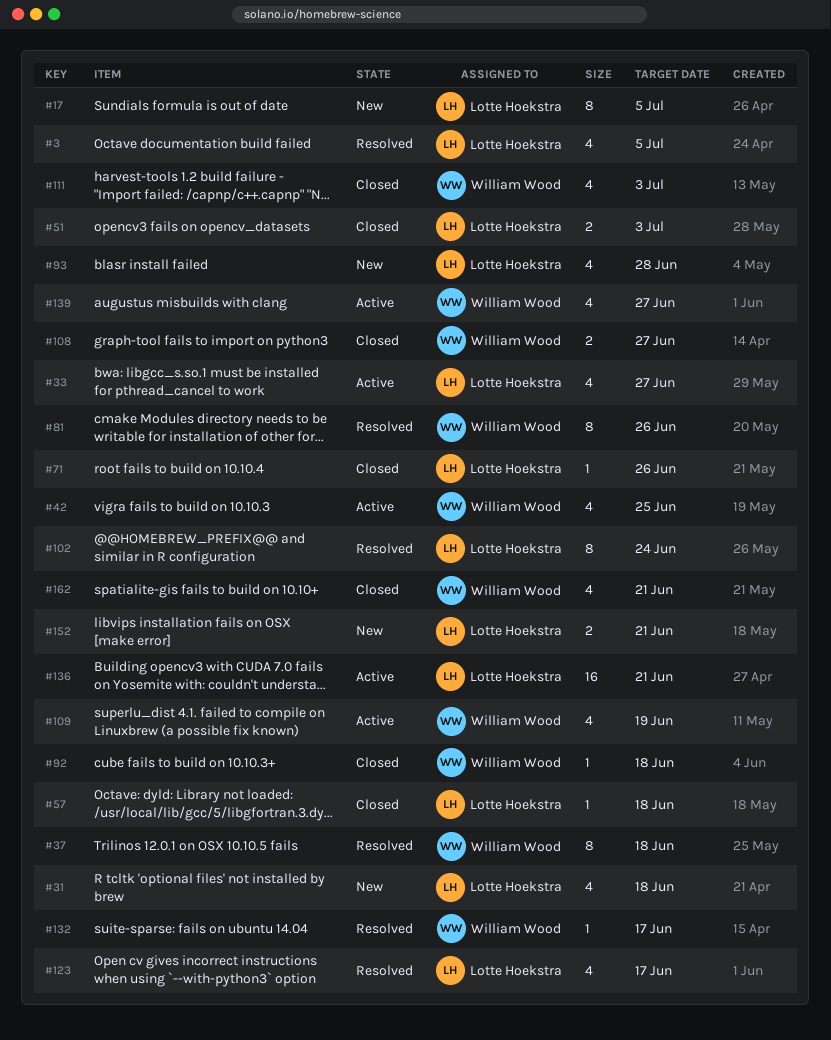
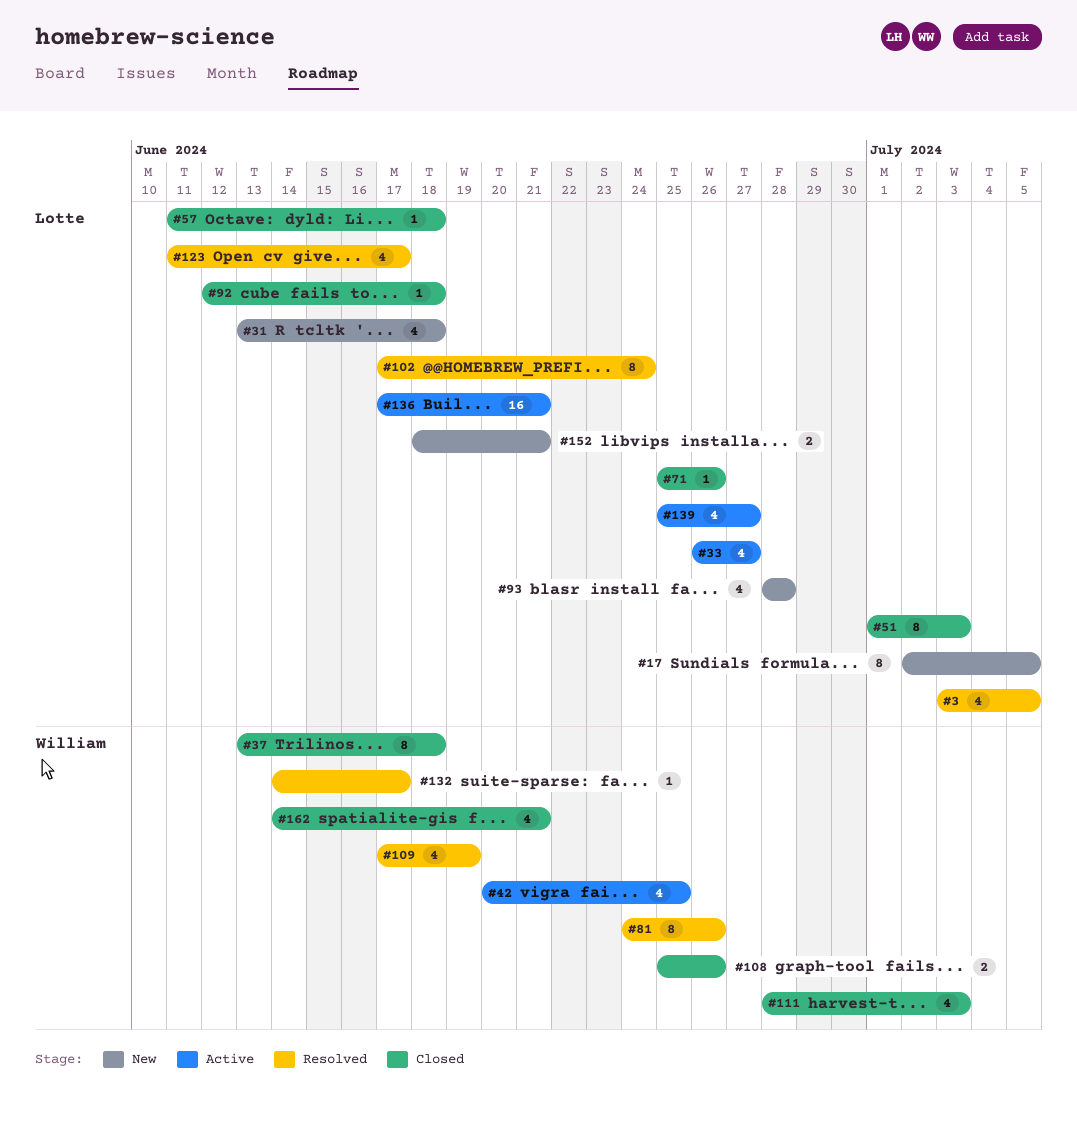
#37, status: Resolved -> Closed
#51, estimate: 2 -> 8
#92, owner: William Wood -> Lotte Hoekstra
#108, due: Jun 27 -> Jun 26
#109, status: Active -> Resolved
#139, owner: William Wood -> Lotte Hoekstra

